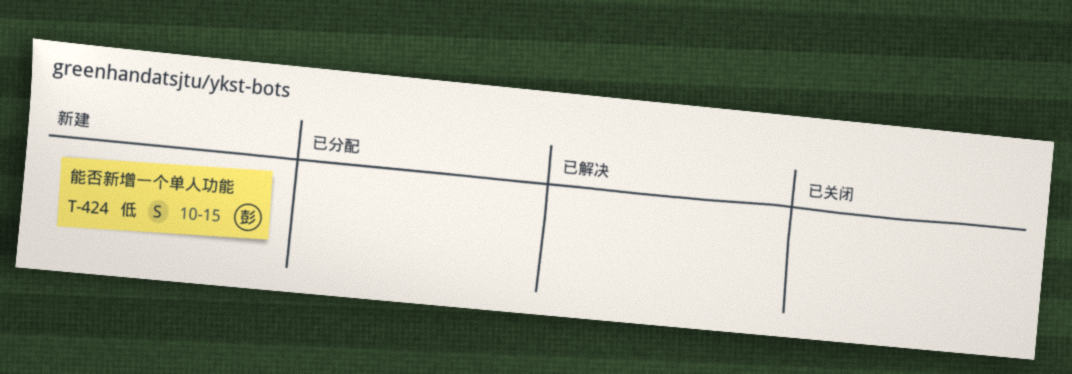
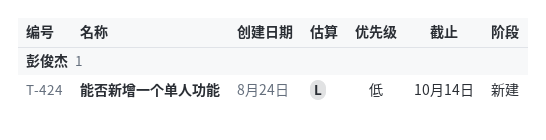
T-424, estimate: S -> L
T-424, due: Oct 15 -> Oct 14

